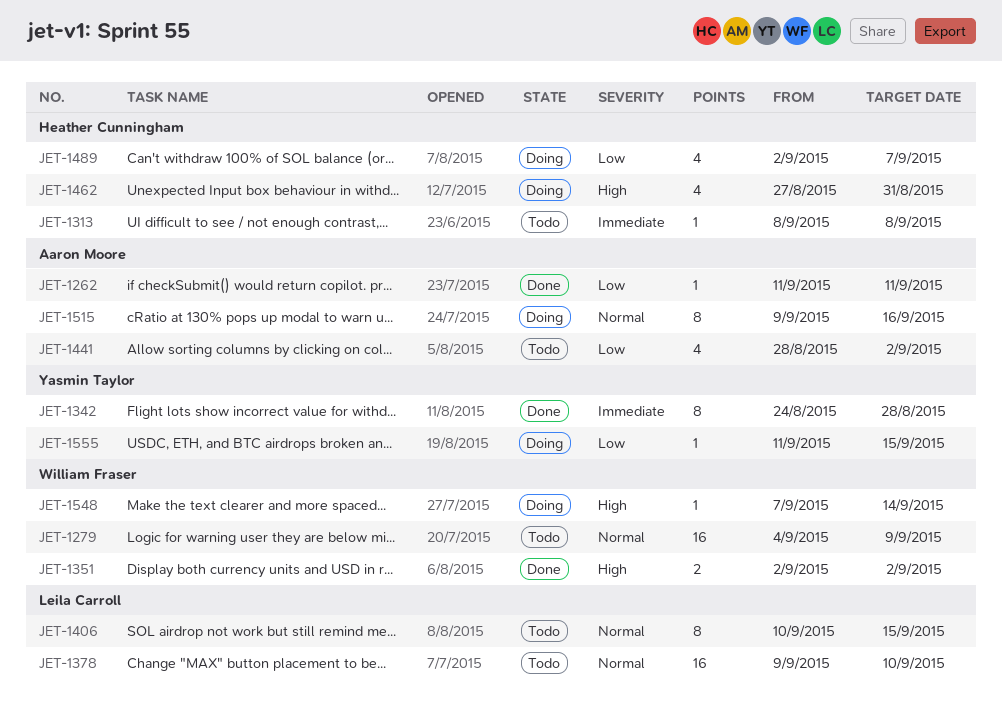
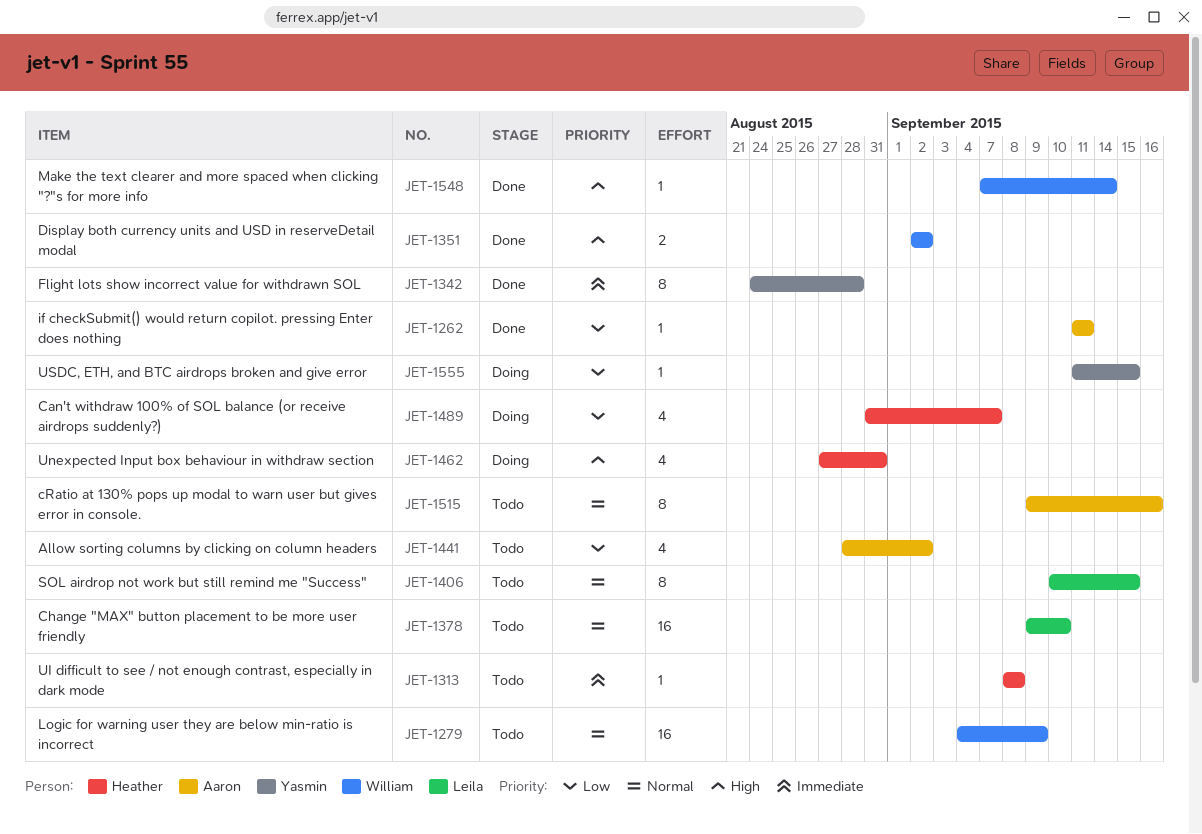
JET-1489, start: Sep 2 -> Aug 31
JET-1515, status: Doing -> Todo
JET-1548, status: Doing -> Done

